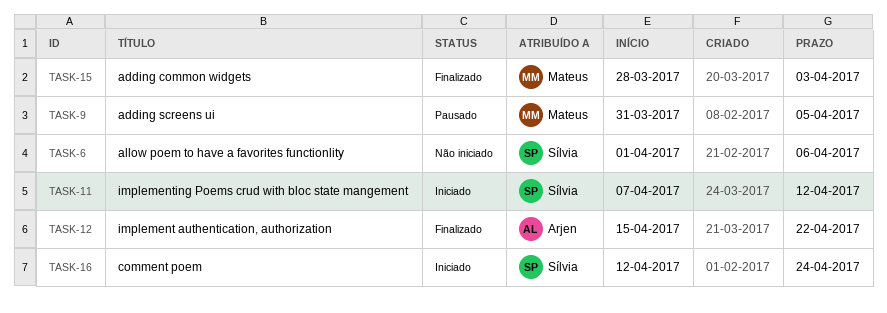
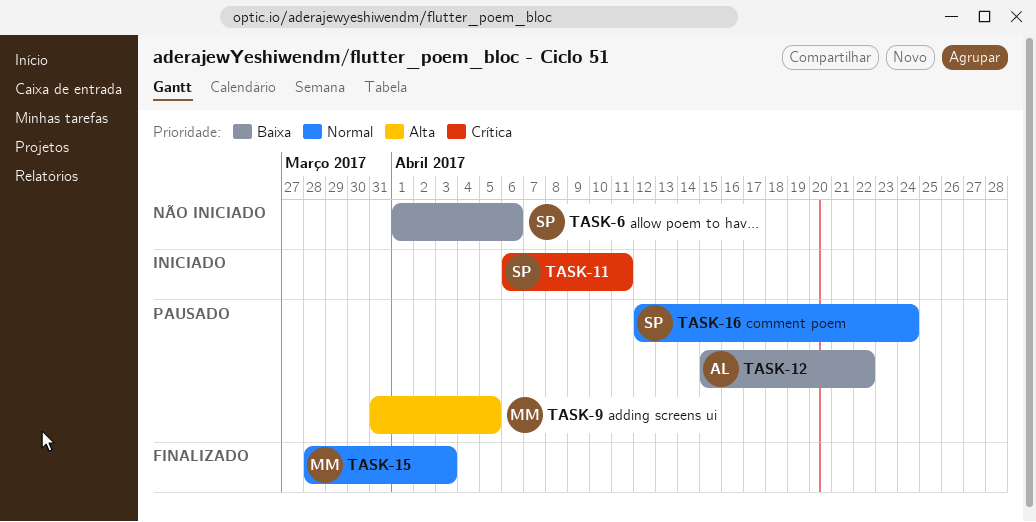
TASK-11, start: Apr 7 -> Apr 6
TASK-11, due: Apr 12 -> Apr 11
TASK-12, status: Finalizado -> Pausado
TASK-16, status: Iniciado -> Pausado

